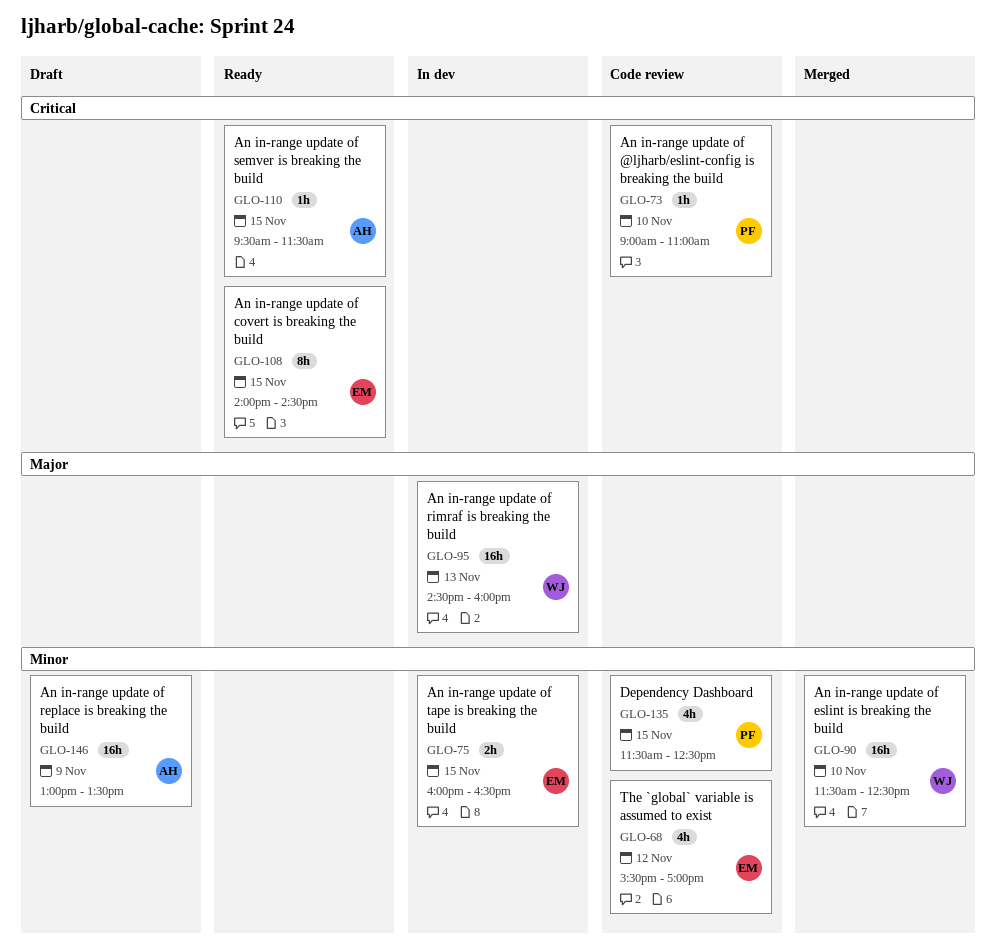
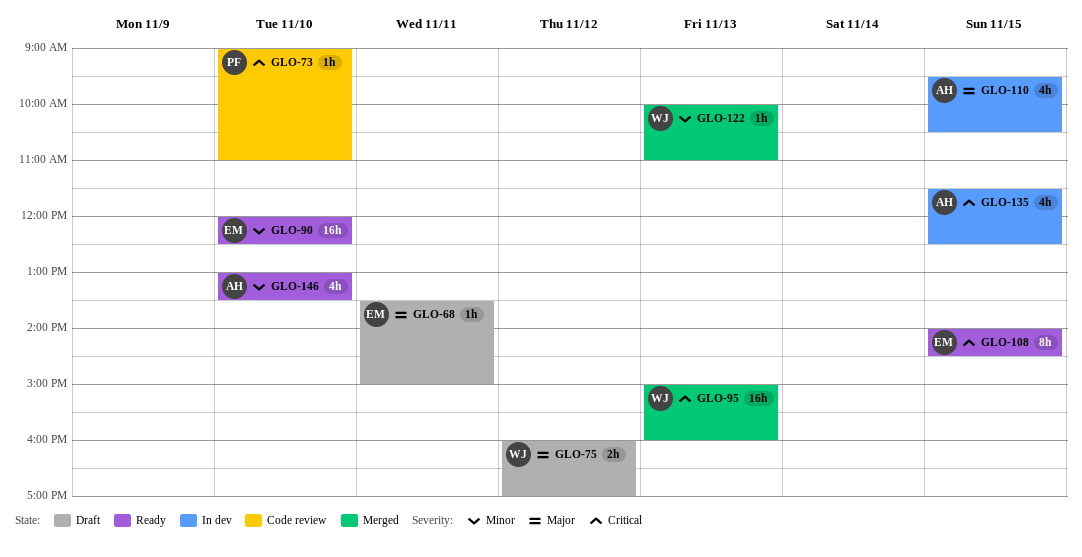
GLO-68, status: Code review -> Draft
GLO-68, priority: Minor -> Major
GLO-68, estimate: 4h -> 1h
GLO-68, day: Nov 12 -> Nov 11
GLO-68, begins: 15:30 -> 13:30
GLO-68, ends: 17:00 -> 15:00
GLO-75, status: In dev -> Draft
GLO-75, owner: EM -> WJ
GLO-75, priority: Minor -> Major
GLO-75, day: Nov 15 -> Nov 12
GLO-75, ends: 16:30 -> 17:00
GLO-90, status: Merged -> Ready
GLO-90, owner: WJ -> EM
GLO-90, begins: 11:30 -> 12:00
GLO-95, status: In dev -> Merged
GLO-95, priority: Major -> Critical
GLO-95, begins: 14:30 -> 15:00
GLO-110, status: Ready -> In dev
GLO-110, priority: Critical -> Major
GLO-110, estimate: 1h -> 4h
GLO-110, ends: 11:30 -> 10:30
GLO-122: none -> present
GLO-135, status: Code review -> In dev
GLO-135, owner: PF -> AH
GLO-135, priority: Minor -> Critical
GLO-146, status: Draft -> Ready
GLO-146, estimate: 16h -> 4h
GLO-146, day: Nov 9 -> Nov 10

